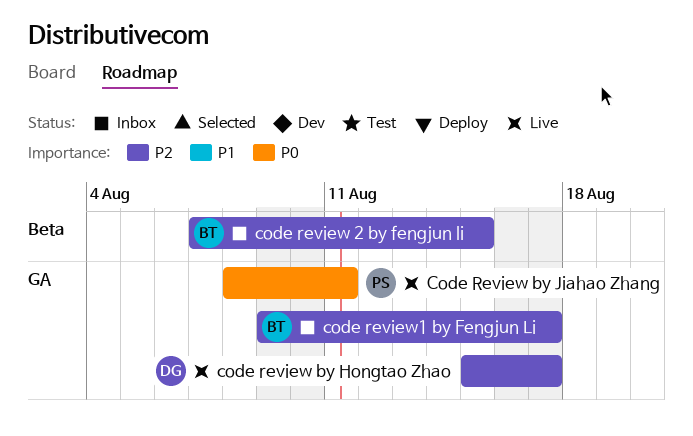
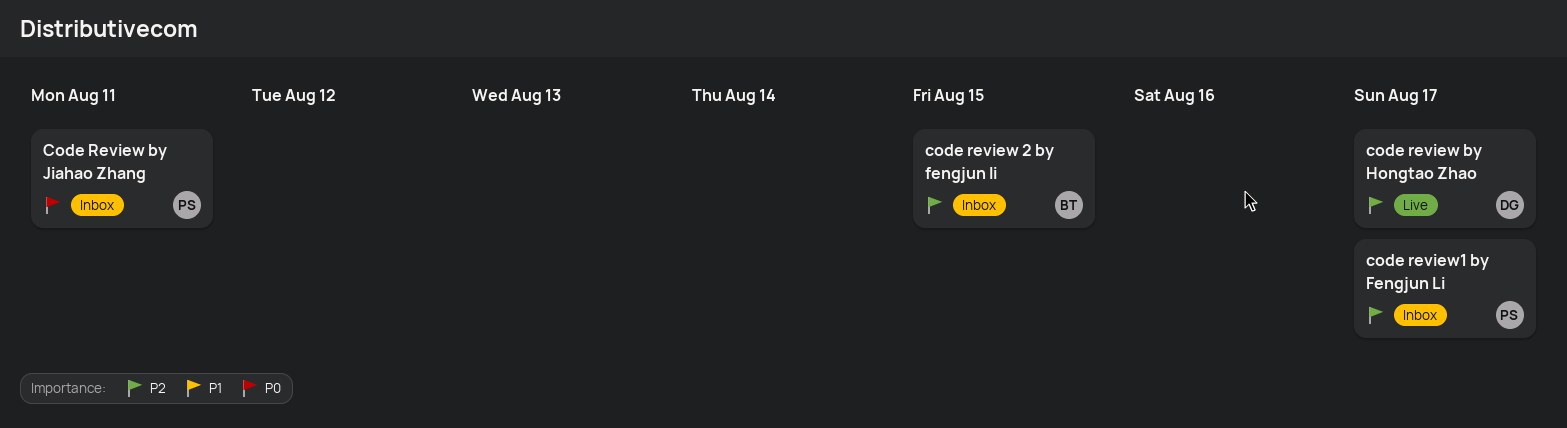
Code Review by Jiahao Zhang, status: Live -> Inbox
code review1 by Fengjun Li, owner: BT -> PS

